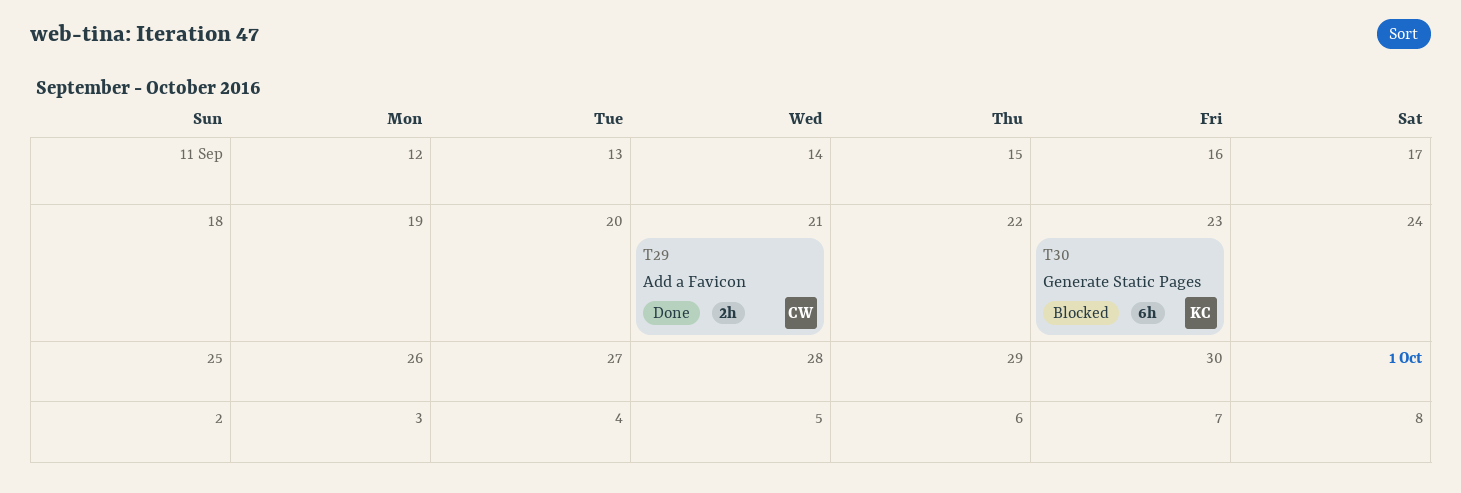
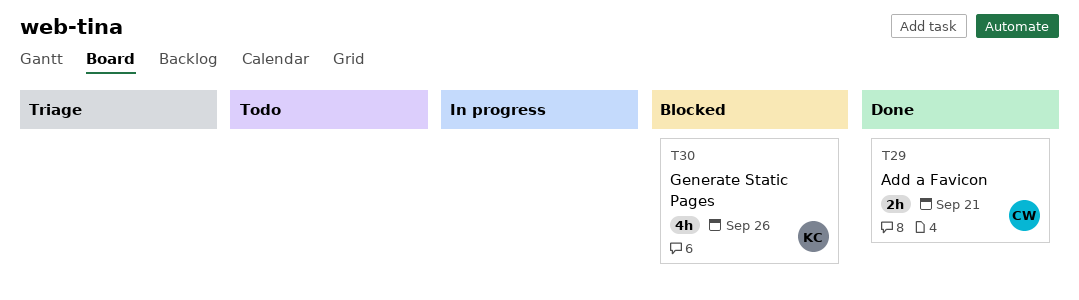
T30, estimate: 6h -> 4h
T30, due: Sep 23 -> Sep 26

